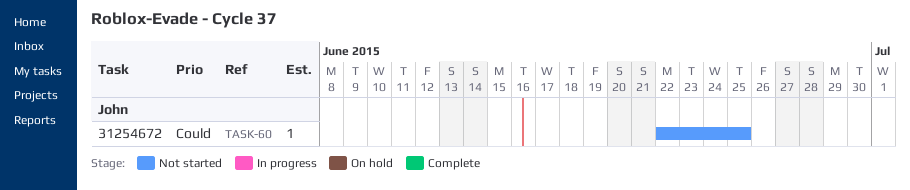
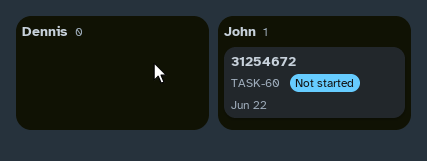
TASK-60, due: Jun 25 -> Jun 22

